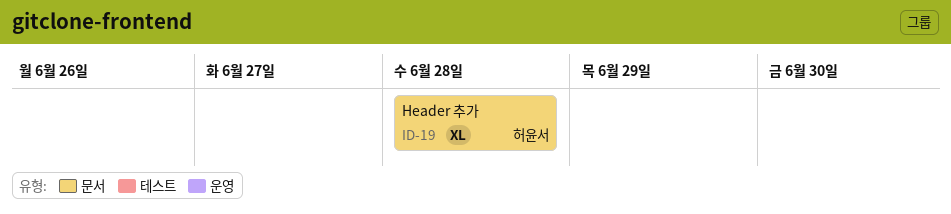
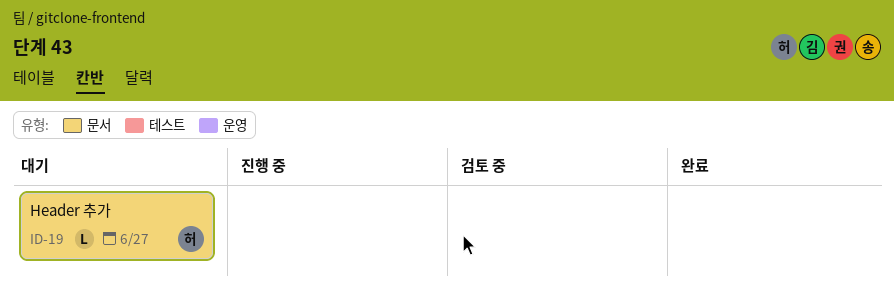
ID-19, estimate: XL -> L
ID-19, due: Jun 28 -> Jun 27

